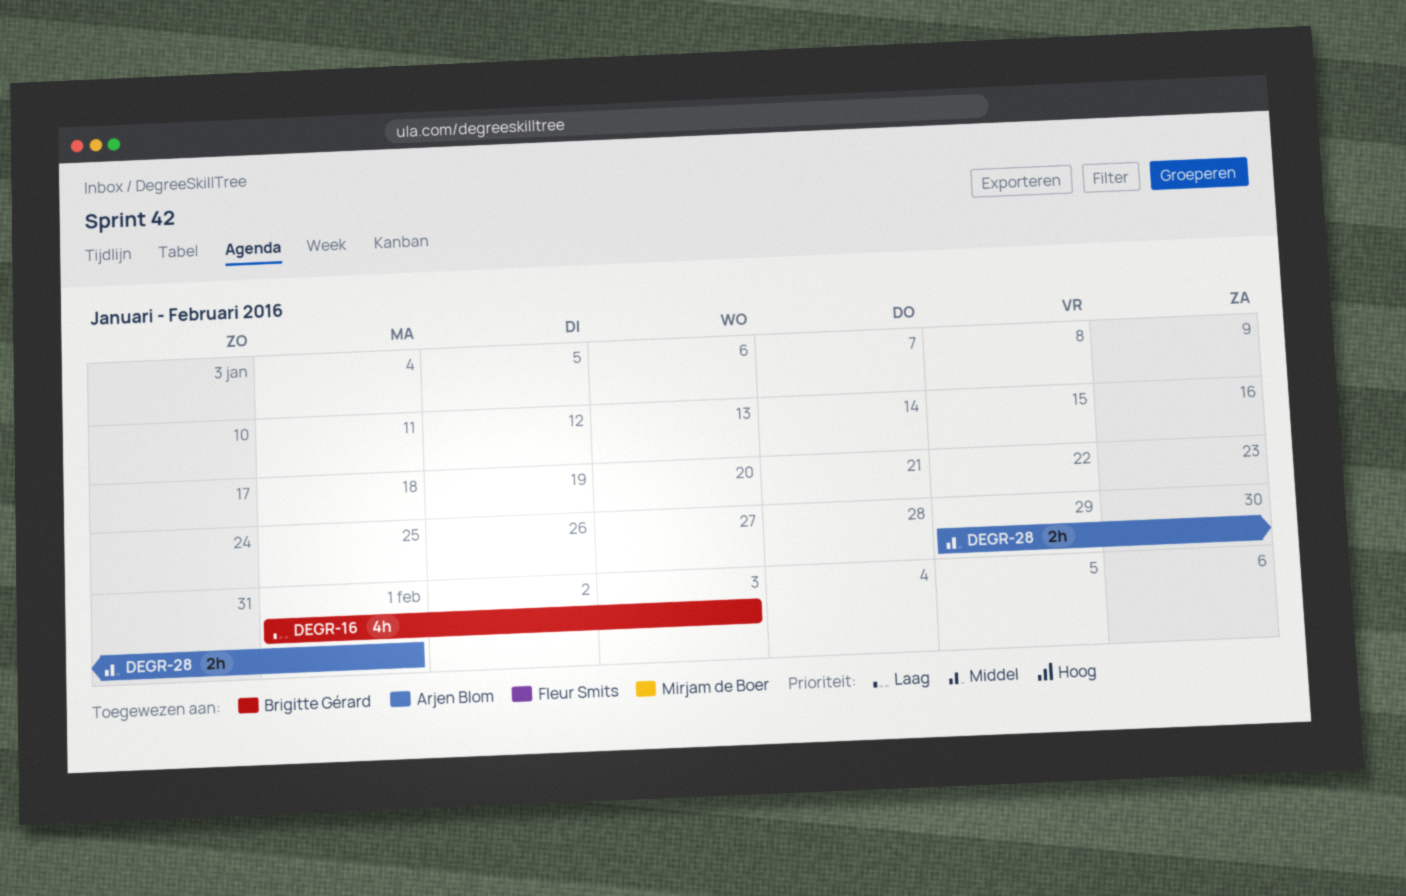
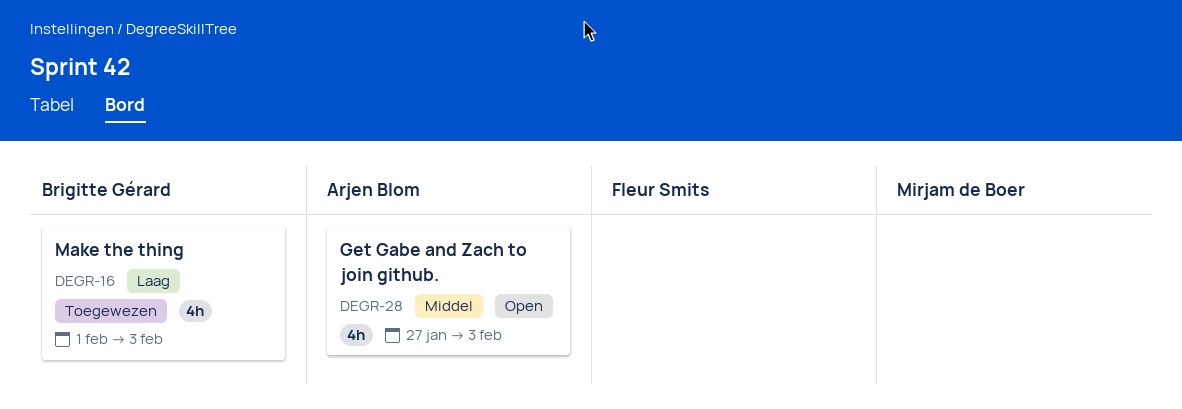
DEGR-28, estimate: 2h -> 4h
DEGR-28, start: Jan 29 -> Jan 27
DEGR-28, due: Feb 1 -> Feb 3

